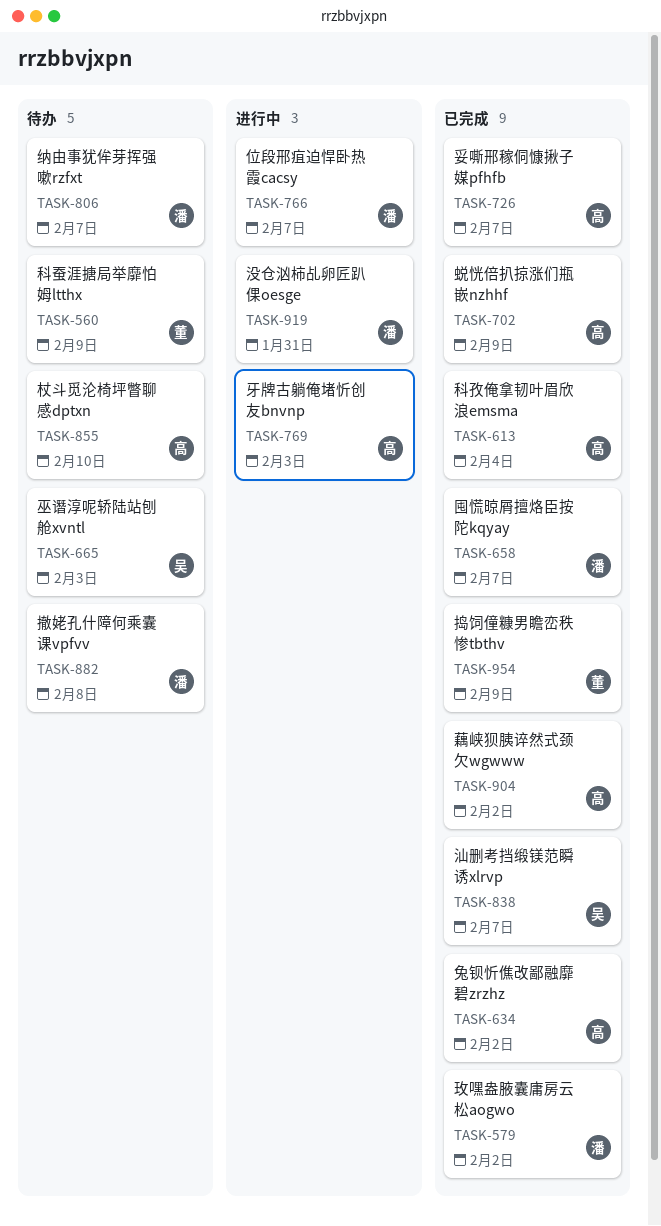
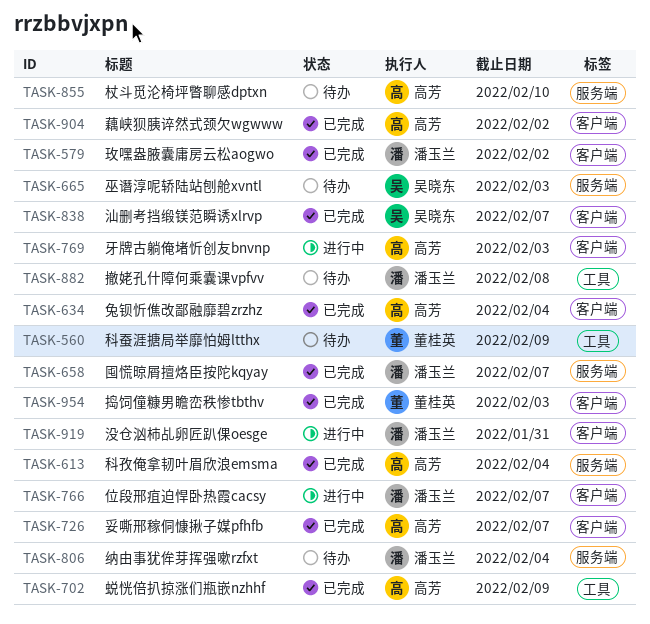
TASK-634, due: Feb 2 -> Feb 4
TASK-806, due: Feb 7 -> Feb 4
TASK-954, due: Feb 9 -> Feb 3

